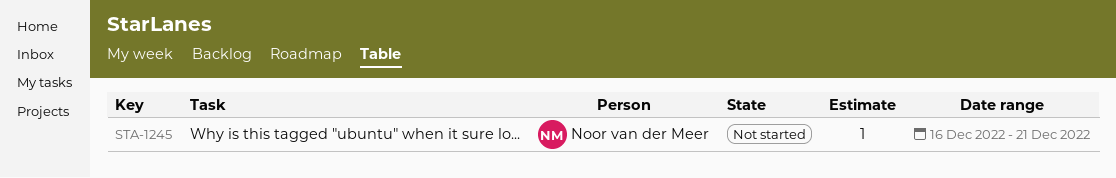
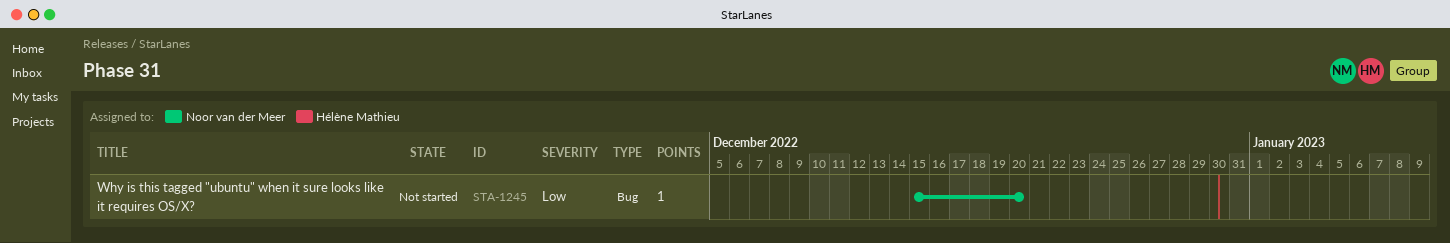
STA-1245, start: Dec 16 -> Dec 15
STA-1245, due: Dec 21 -> Dec 20

